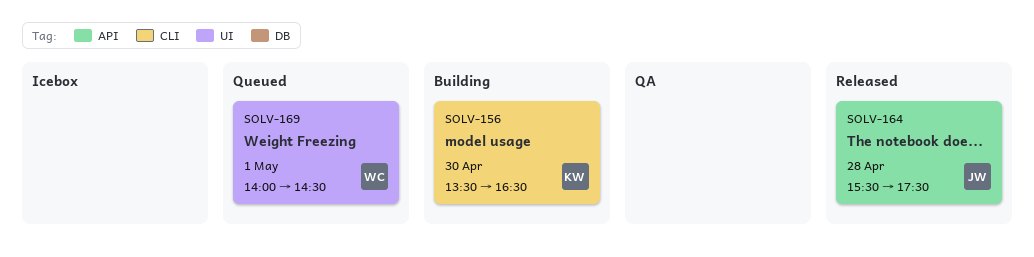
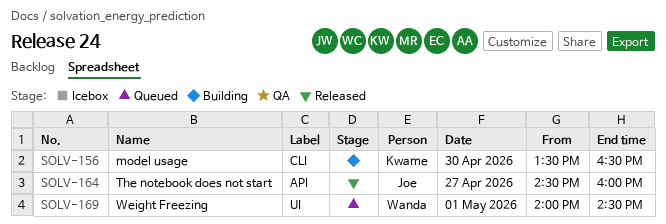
SOLV-164, day: Apr 28 -> Apr 27
SOLV-164, begins: 15:30 -> 14:30
SOLV-164, ends: 17:30 -> 16:00

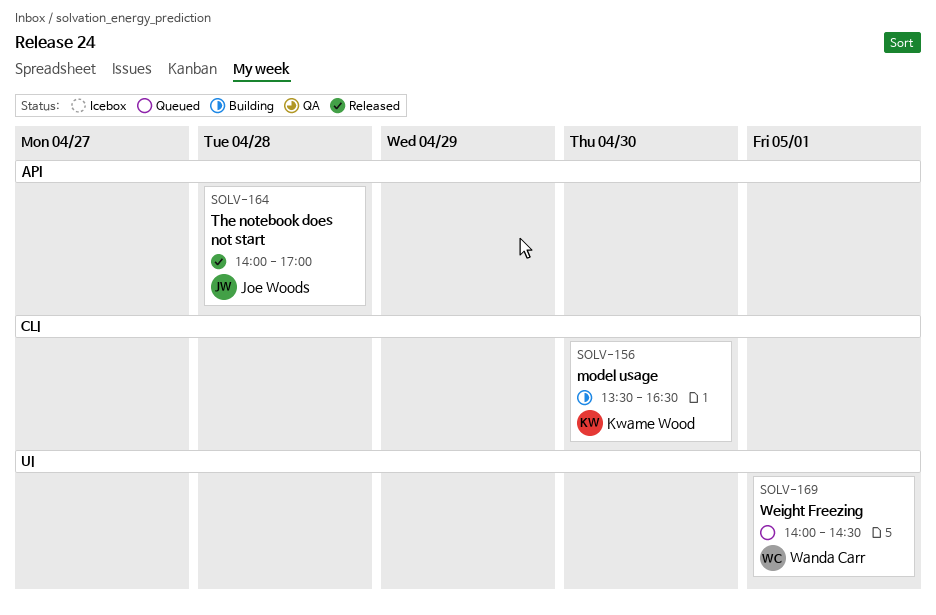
SOLV-164, day: Apr 27 -> Apr 28
SOLV-164, begins: 14:30 -> 14:00
SOLV-164, ends: 16:00 -> 17:00

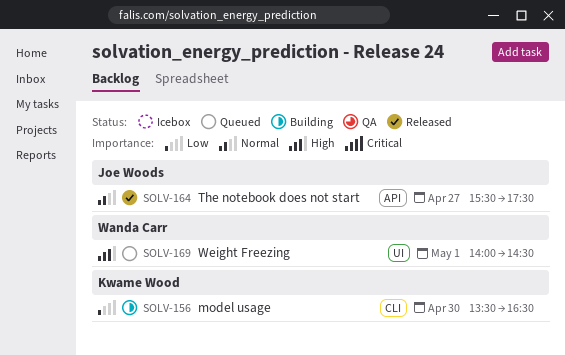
SOLV-164, day: Apr 28 -> Apr 27
SOLV-164, begins: 14:00 -> 15:30
SOLV-164, ends: 17:00 -> 17:30

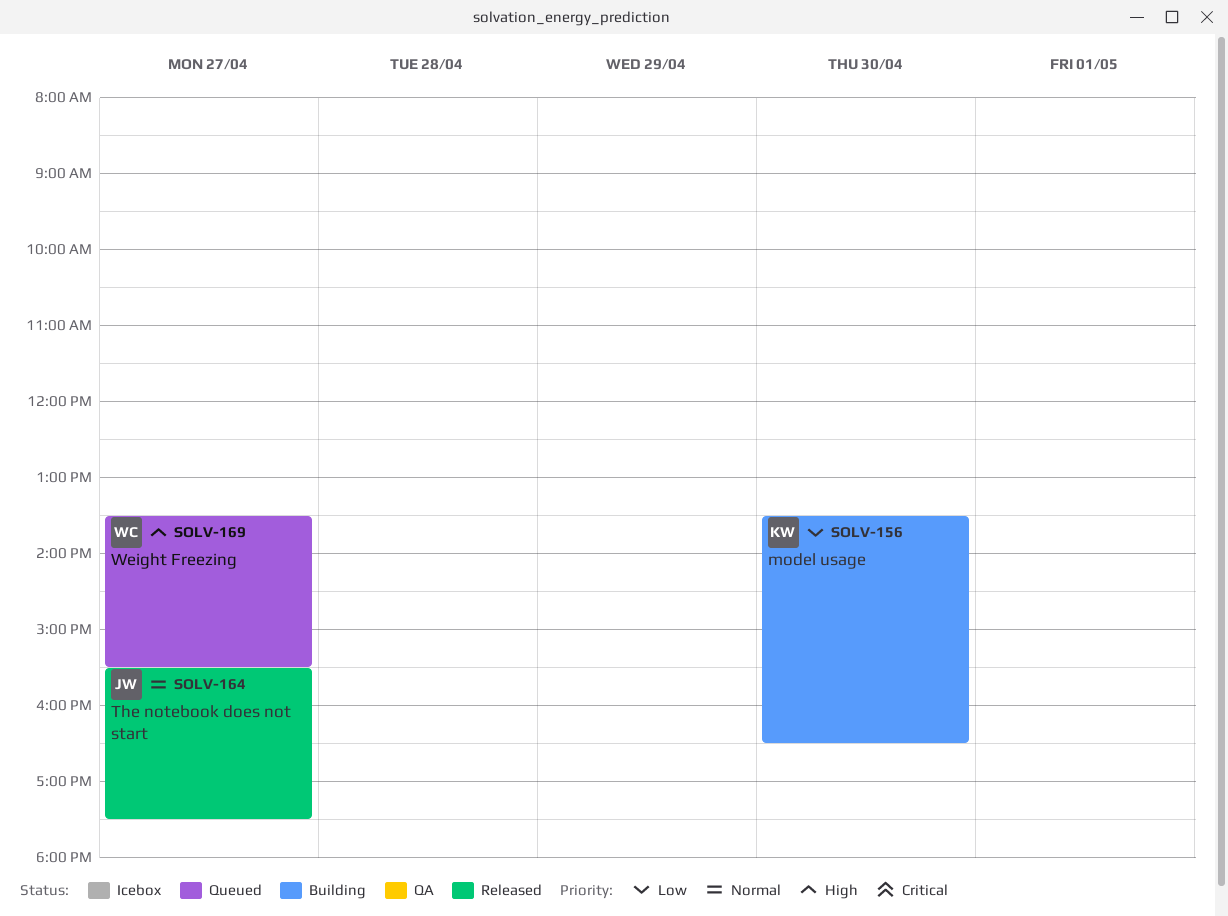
SOLV-169, day: May 1 -> Apr 27
SOLV-169, begins: 14:00 -> 13:30
SOLV-169, ends: 14:30 -> 15:30

